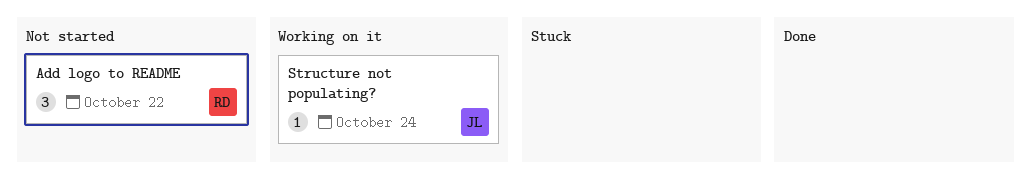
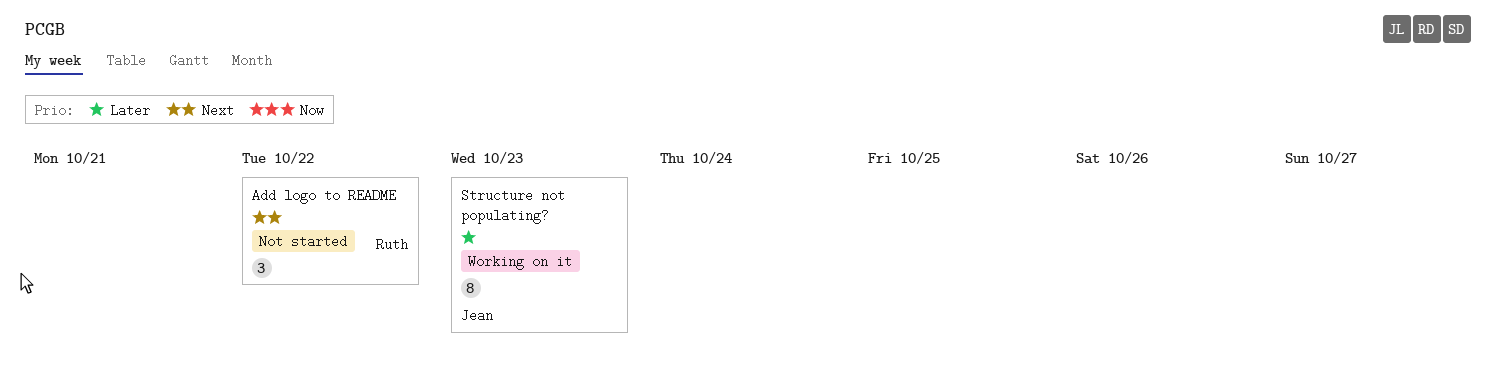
Structure not populating?, estimate: 1 -> 8
Structure not populating?, due: Oct 24 -> Oct 23

